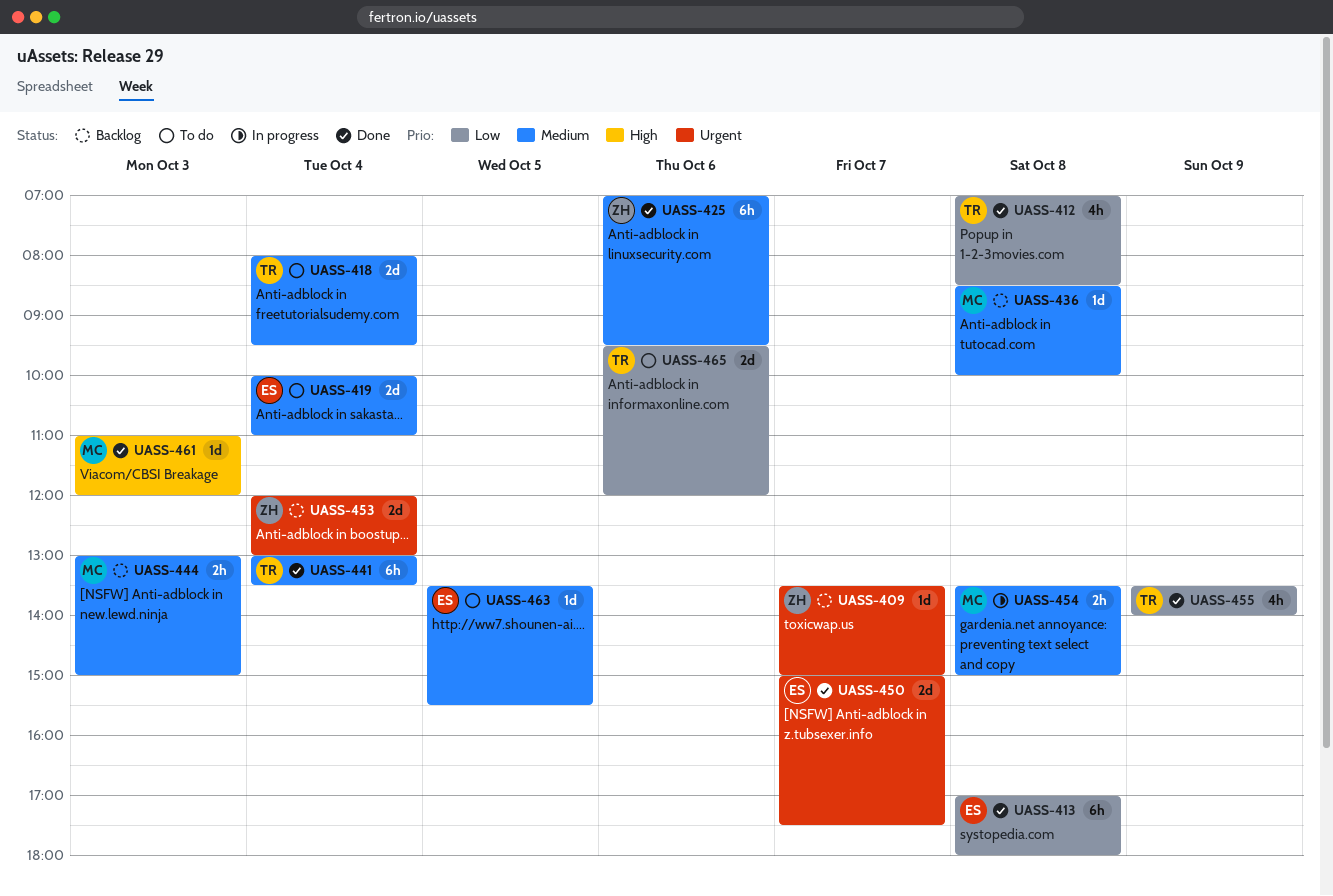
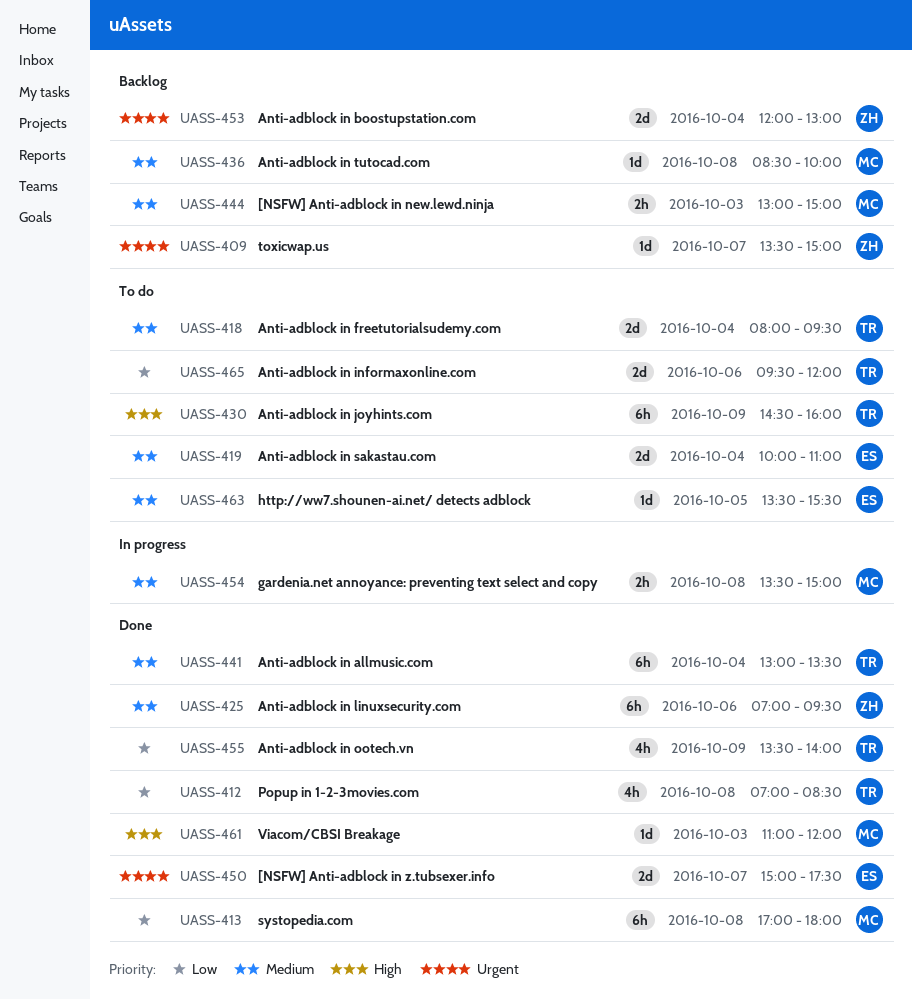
UASS-413, owner: ES -> MC
UASS-430: none -> present

